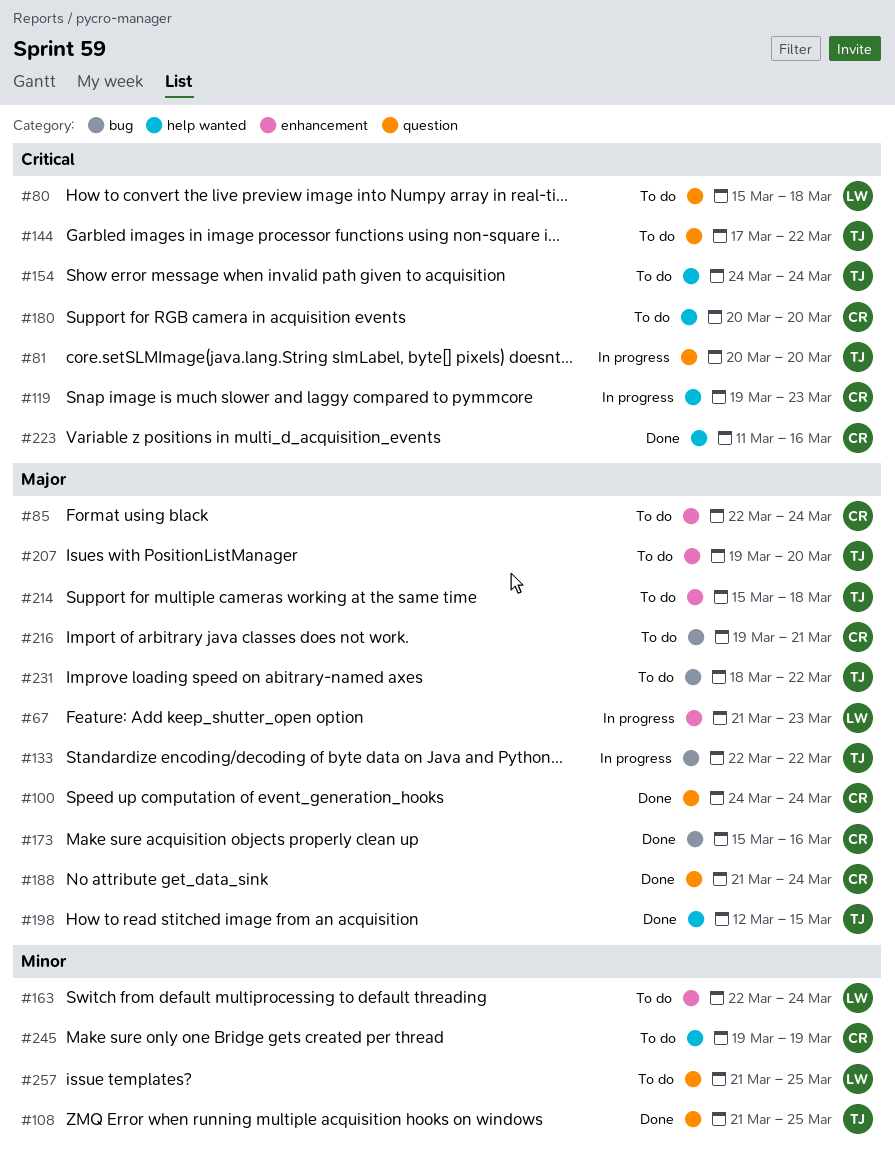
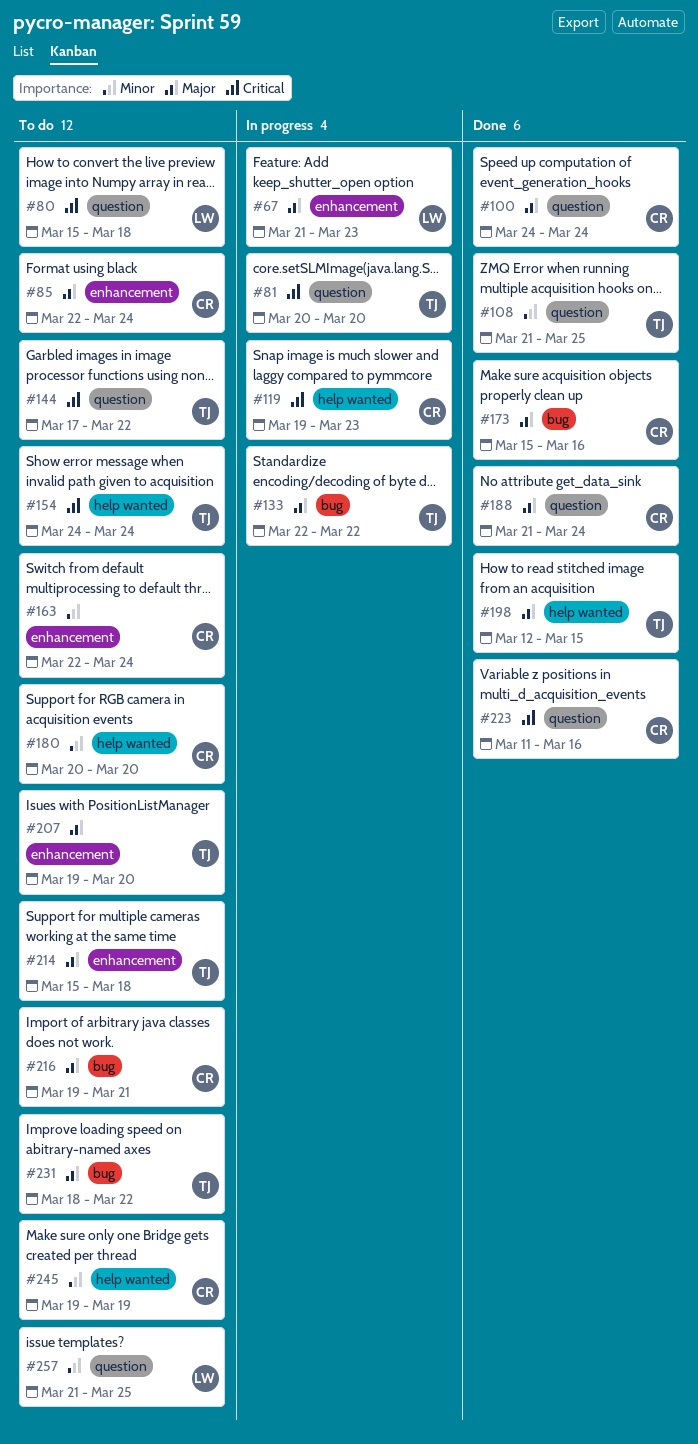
#163, owner: LW -> CR
#180, priority: Critical -> Minor
#223, label: help wanted -> question

